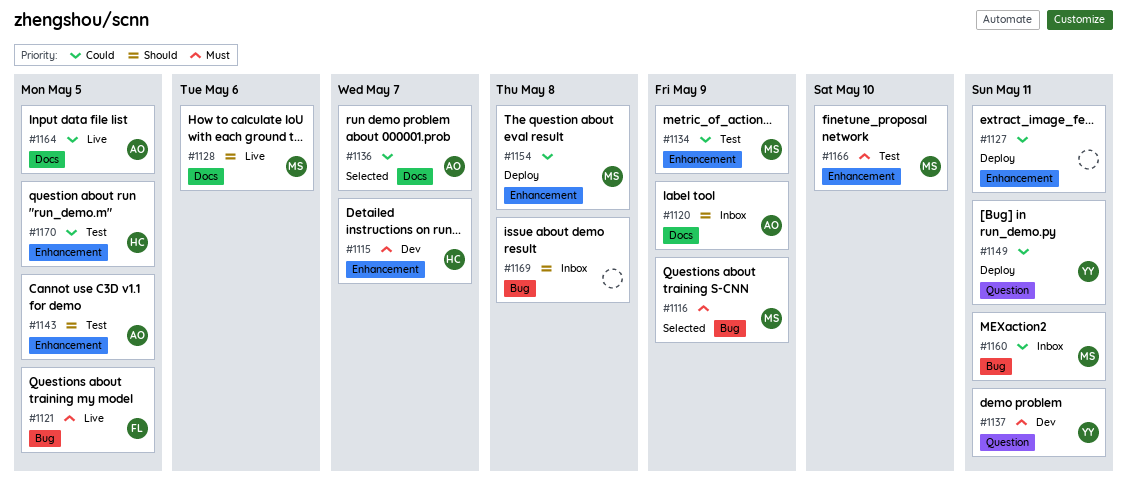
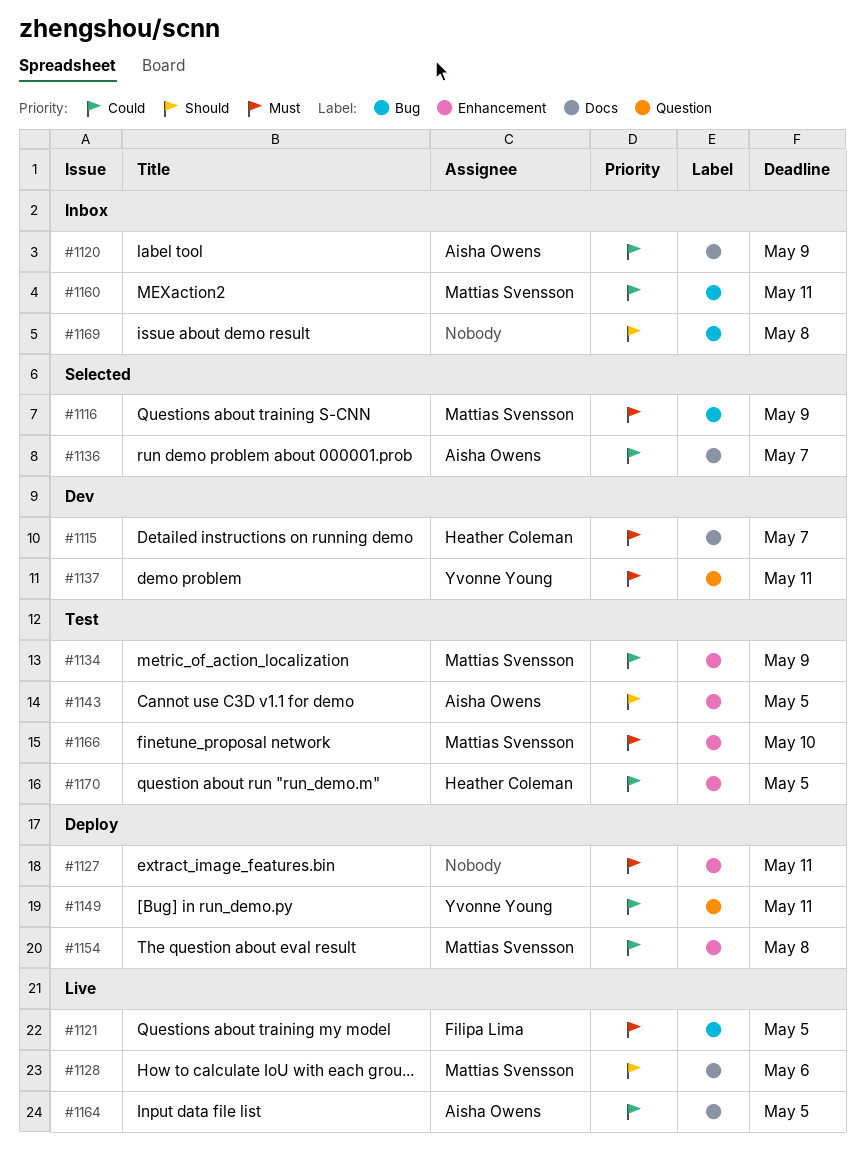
#1115, label: Enhancement -> Docs
#1120, priority: Should -> Could
#1127, priority: Could -> Must

